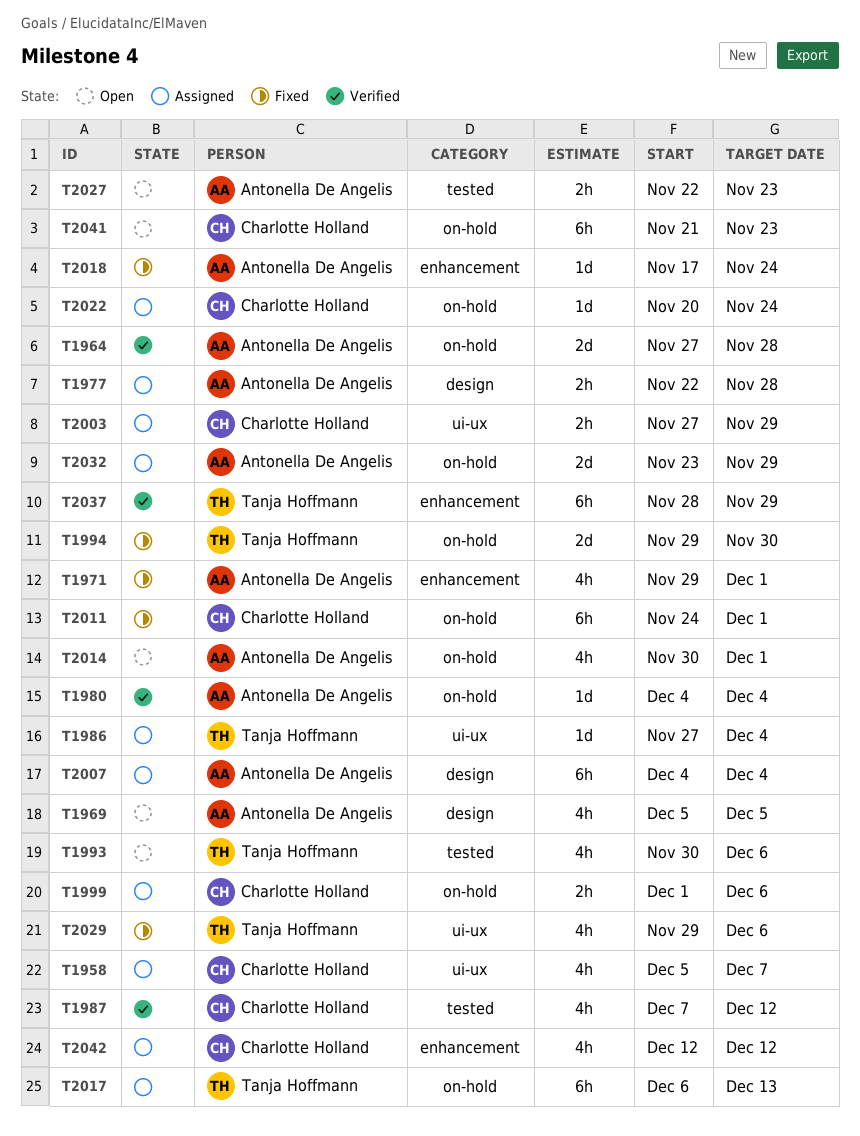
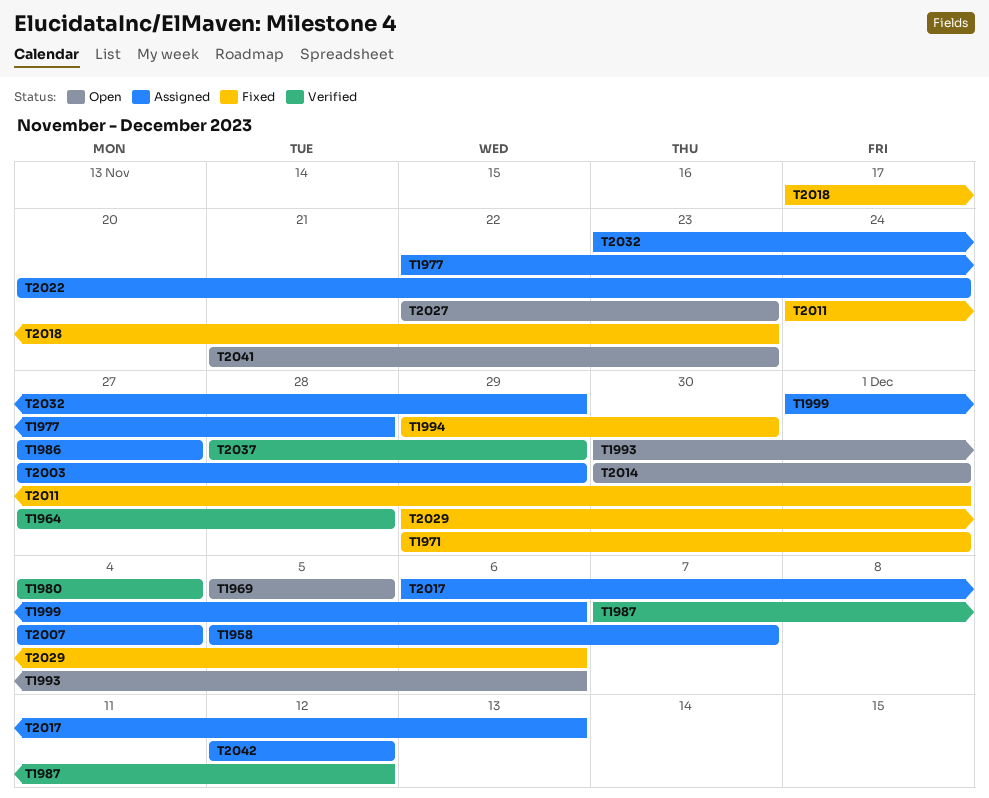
T1986, due: Dec 4 -> Nov 27
T2018, due: Nov 24 -> Nov 23

